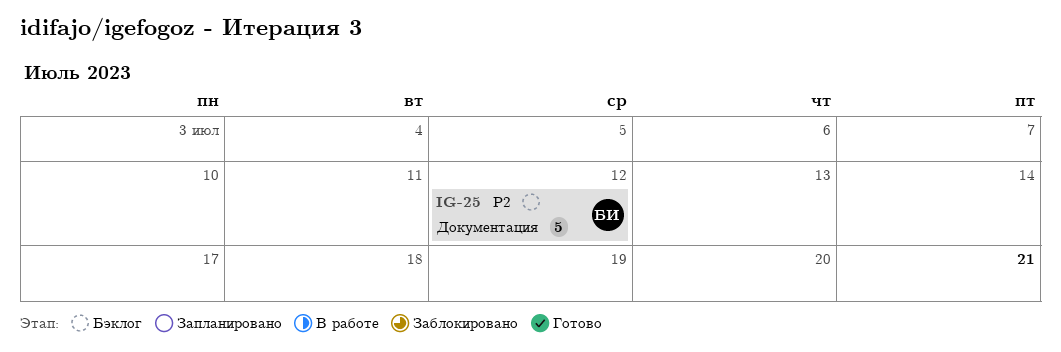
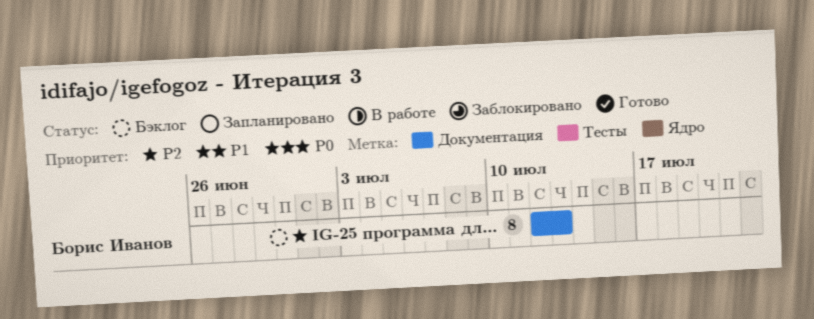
IG-25, estimate: 5 -> 8
IG-25, due: Jul 12 -> Jul 13

